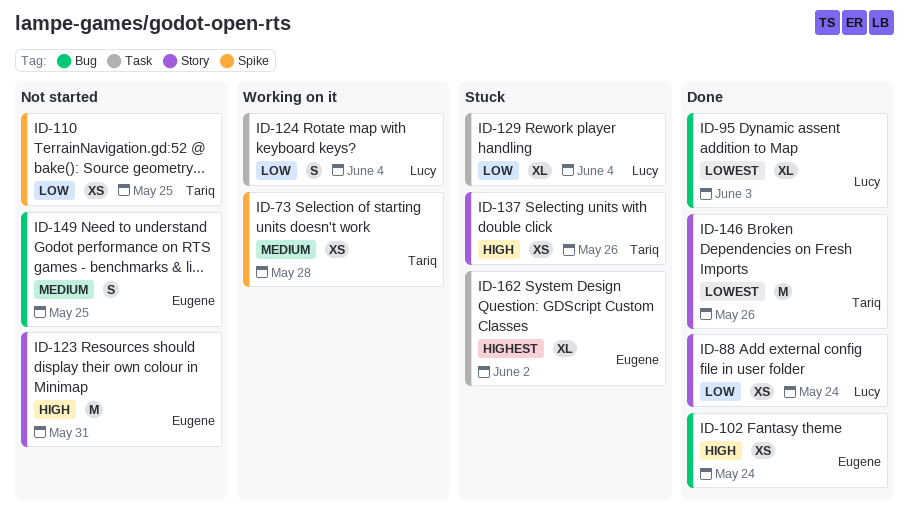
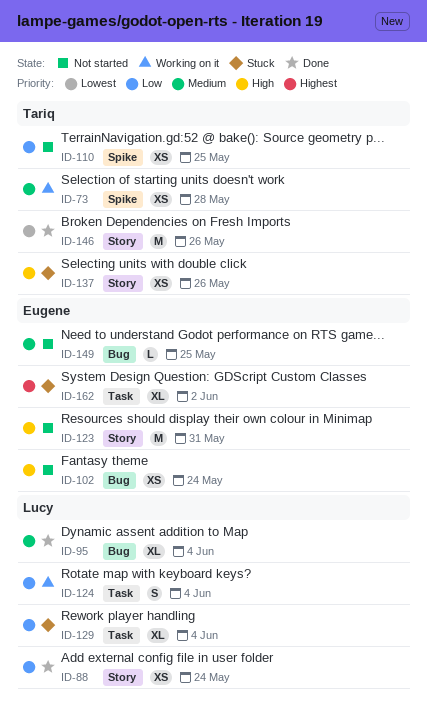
ID-95, priority: Lowest -> Medium
ID-95, due: Jun 3 -> Jun 4
ID-102, status: Done -> Not started
ID-149, estimate: S -> L

